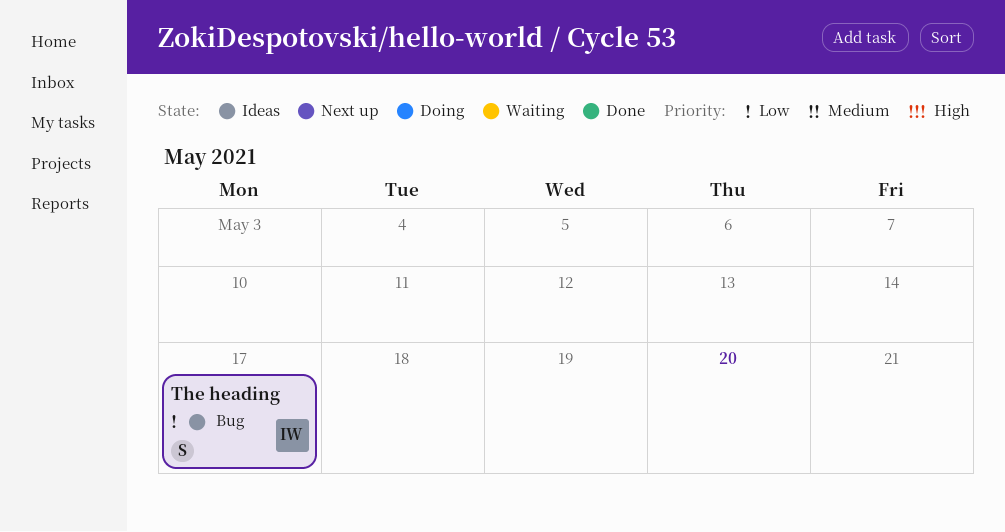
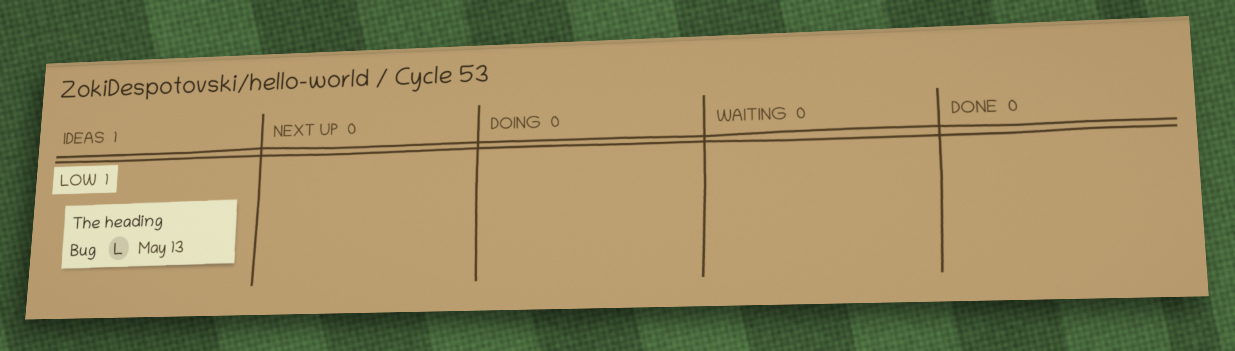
The heading, estimate: S -> L
The heading, due: May 17 -> May 13

